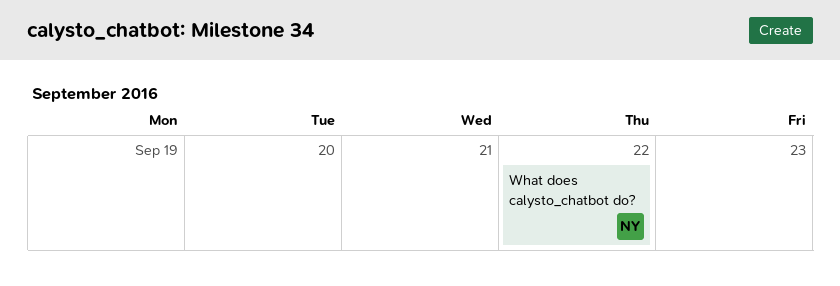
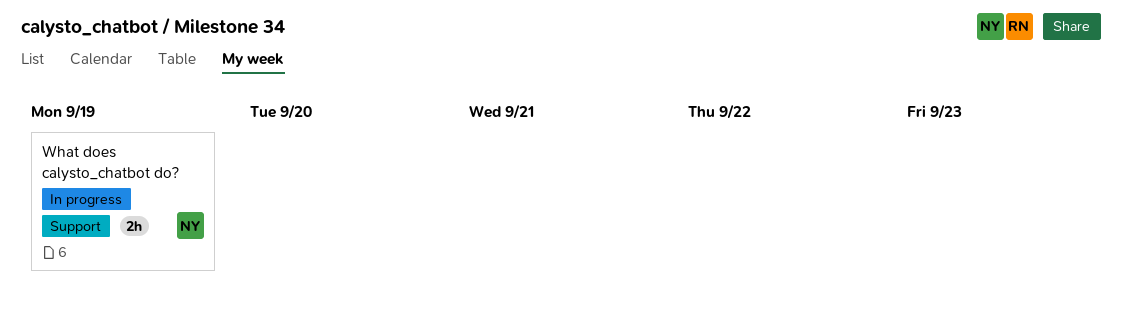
What does calysto_chatbot do?, due: Sep 22 -> Sep 19

